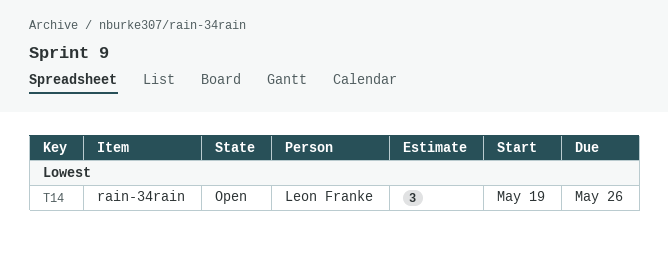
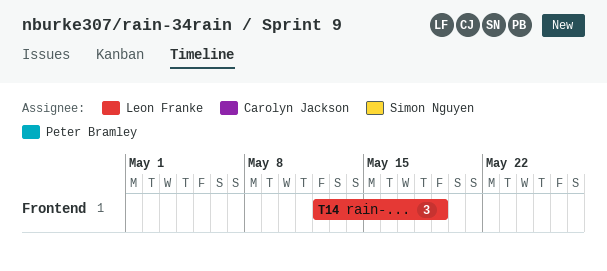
T14, start: May 19 -> May 12
T14, due: May 26 -> May 19

